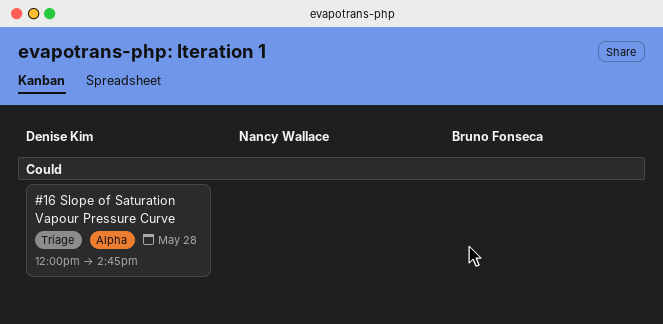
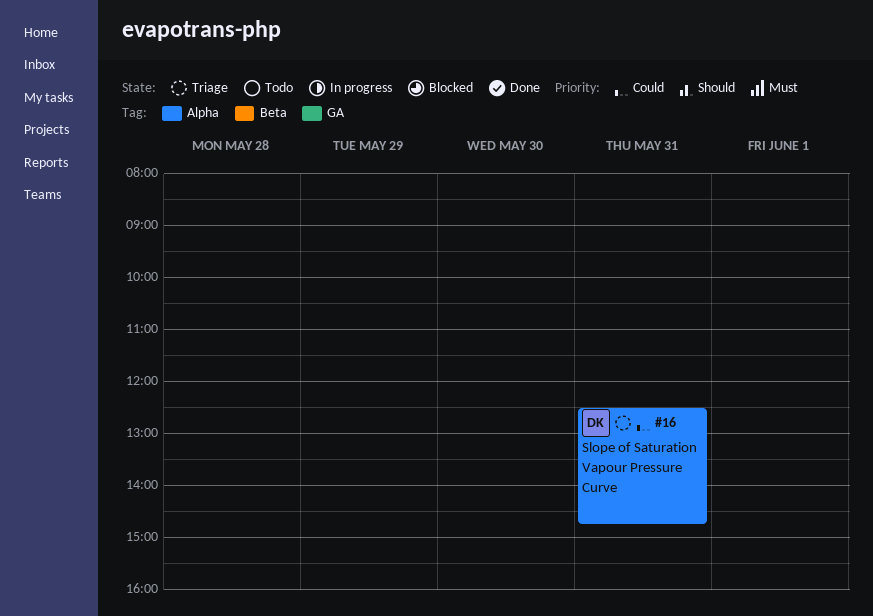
#16, day: May 28 -> May 31
#16, begins: 12:00 -> 12:30

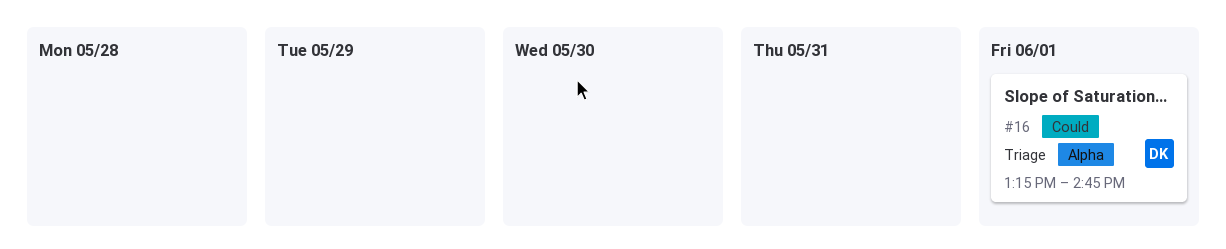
#16, day: May 31 -> Jun 1
#16, begins: 12:30 -> 13:15

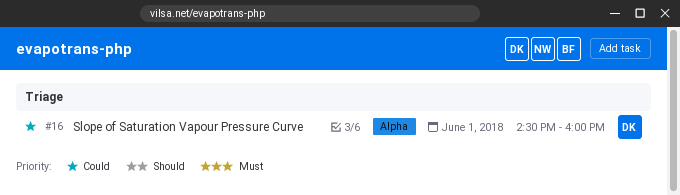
#16, begins: 13:15 -> 14:30
#16, ends: 14:45 -> 16:00

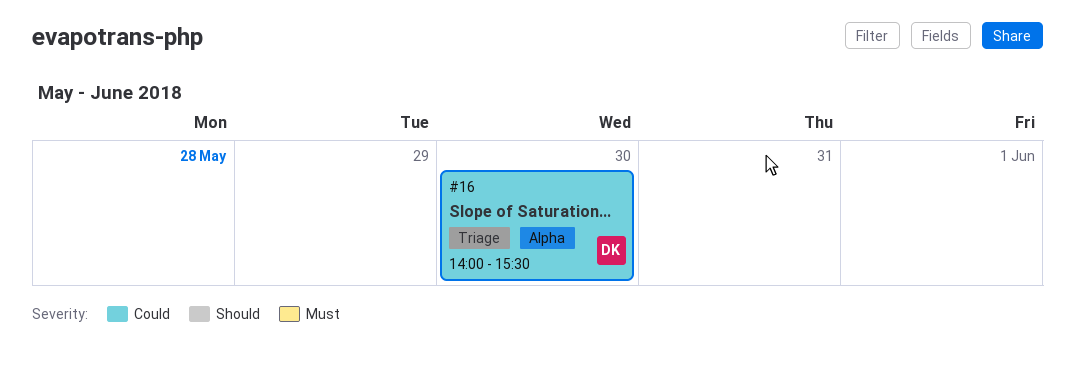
#16, day: Jun 1 -> May 30
#16, begins: 14:30 -> 14:00
#16, ends: 16:00 -> 15:30

